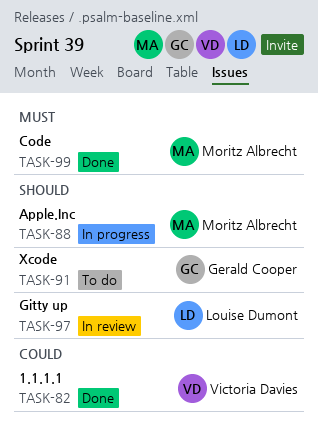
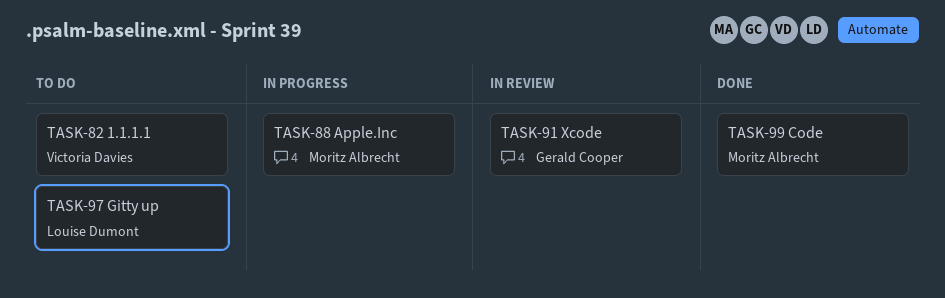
TASK-82, status: Done -> To do
TASK-91, status: To do -> In review
TASK-97, status: In review -> To do

